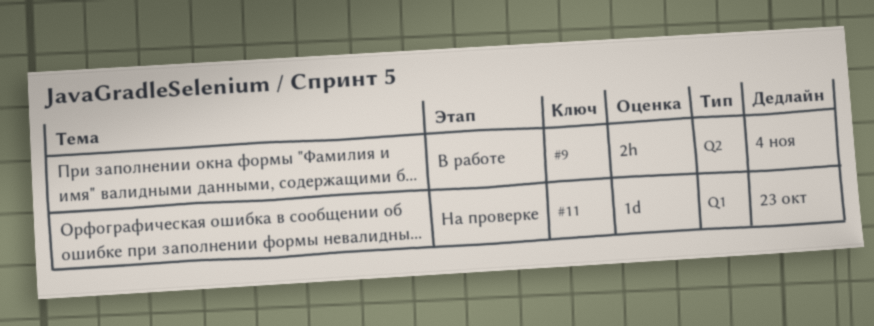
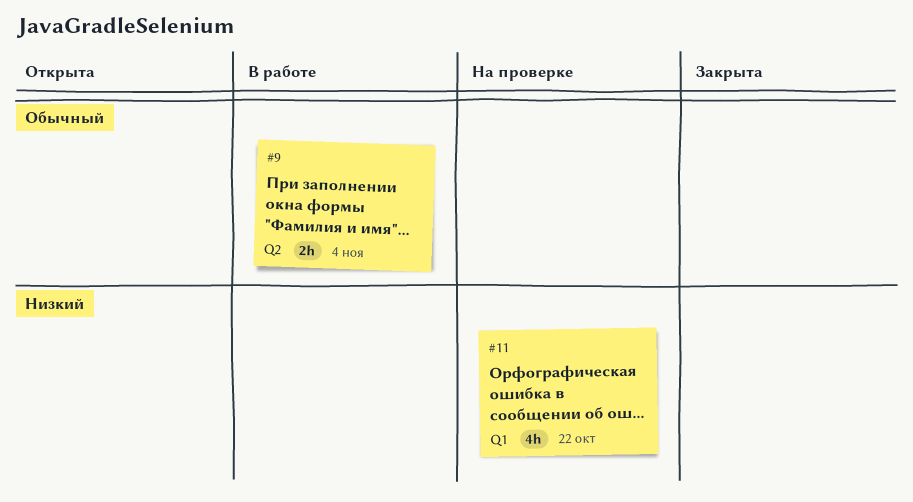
#11, estimate: 1d -> 4h
#11, due: Oct 23 -> Oct 22

